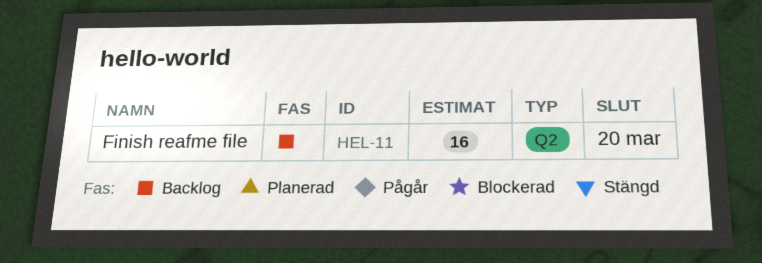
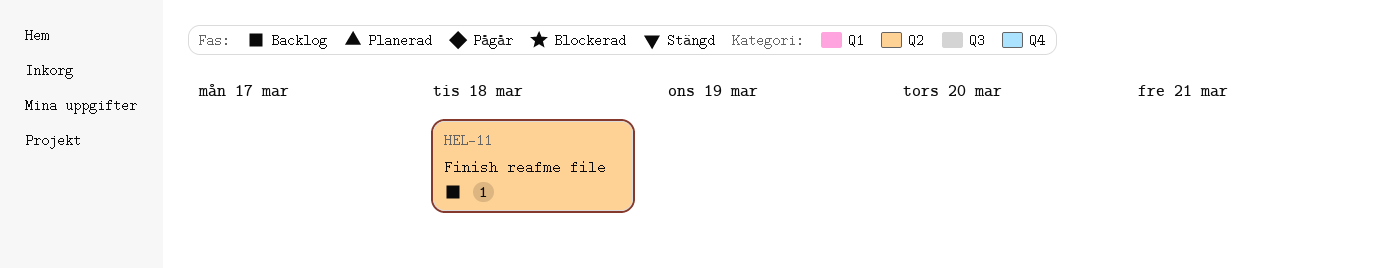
HEL-11, estimate: 16 -> 1
HEL-11, due: Mar 20 -> Mar 18

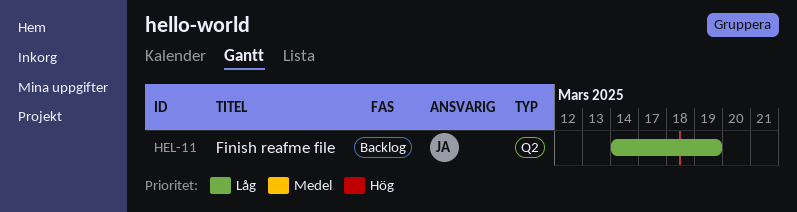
HEL-11, due: Mar 18 -> Mar 19

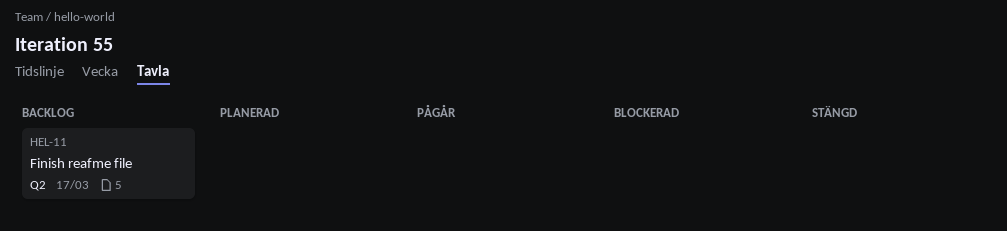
HEL-11, due: Mar 19 -> Mar 17

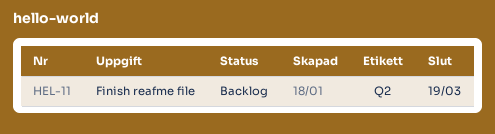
HEL-11, due: Mar 17 -> Mar 19

